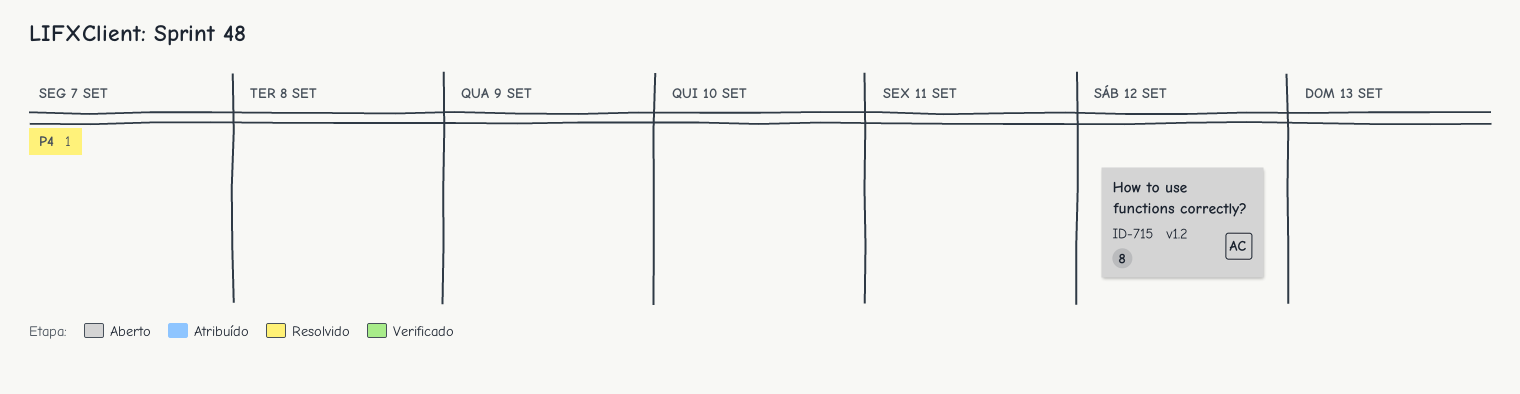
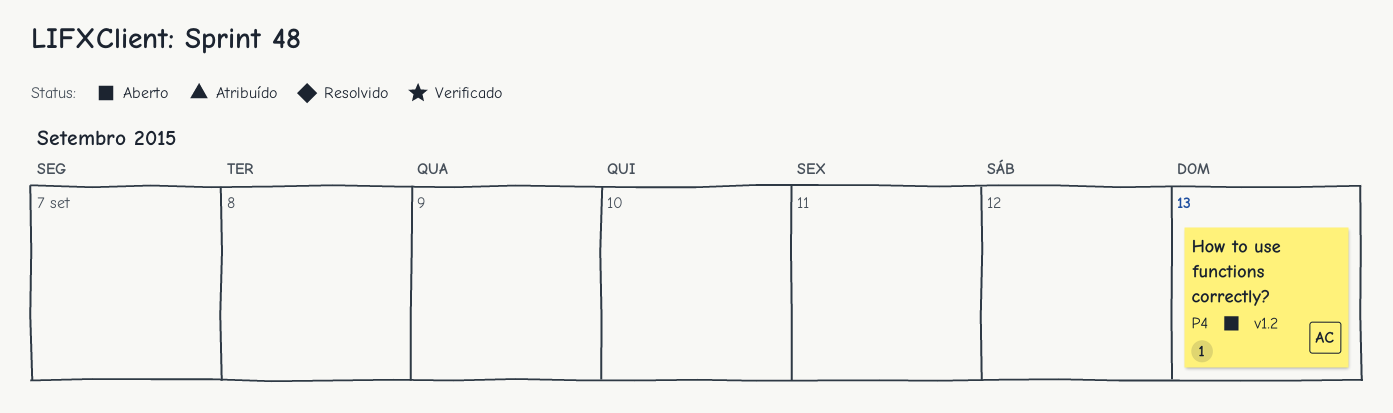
How to use functions correctly?, estimate: 8 -> 1
How to use functions correctly?, due: Sep 12 -> Sep 13

